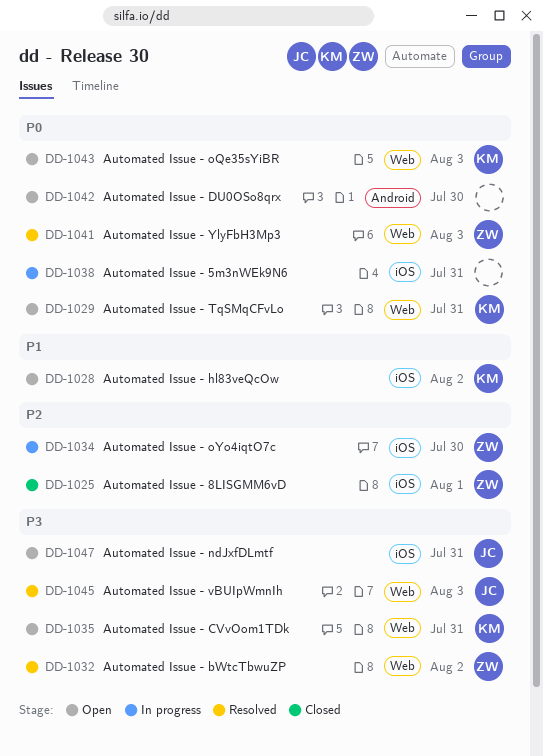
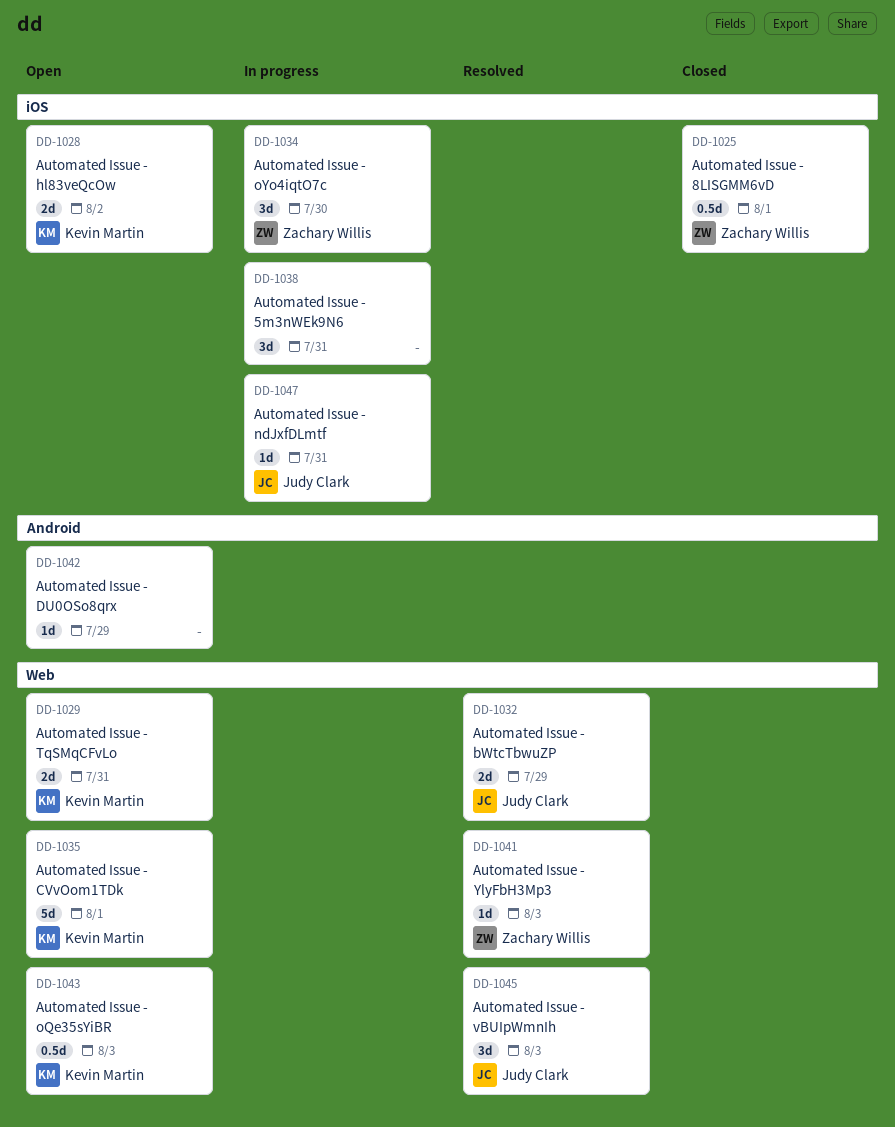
DD-1032, owner: Zachary Willis -> Judy Clark
DD-1032, due: Aug 2 -> Jul 29
DD-1035, due: Jul 31 -> Aug 1
DD-1042, due: Jul 30 -> Jul 29
DD-1047, status: Open -> In progress

